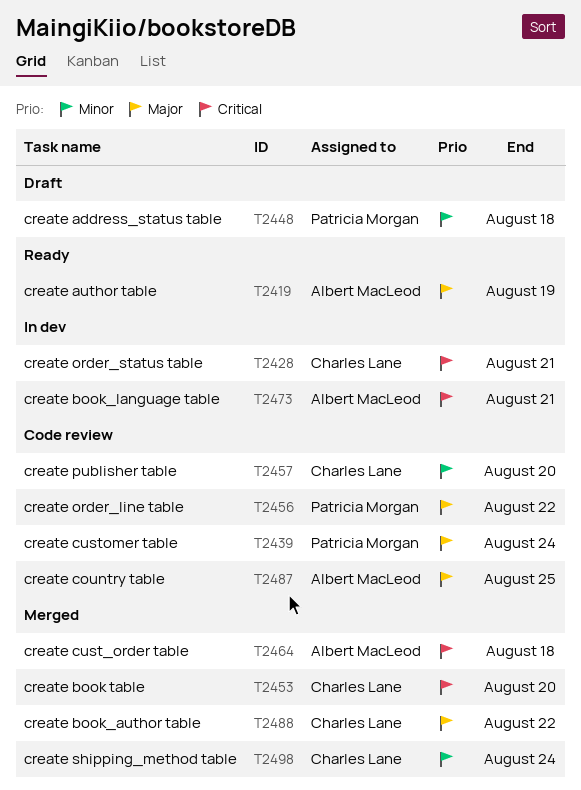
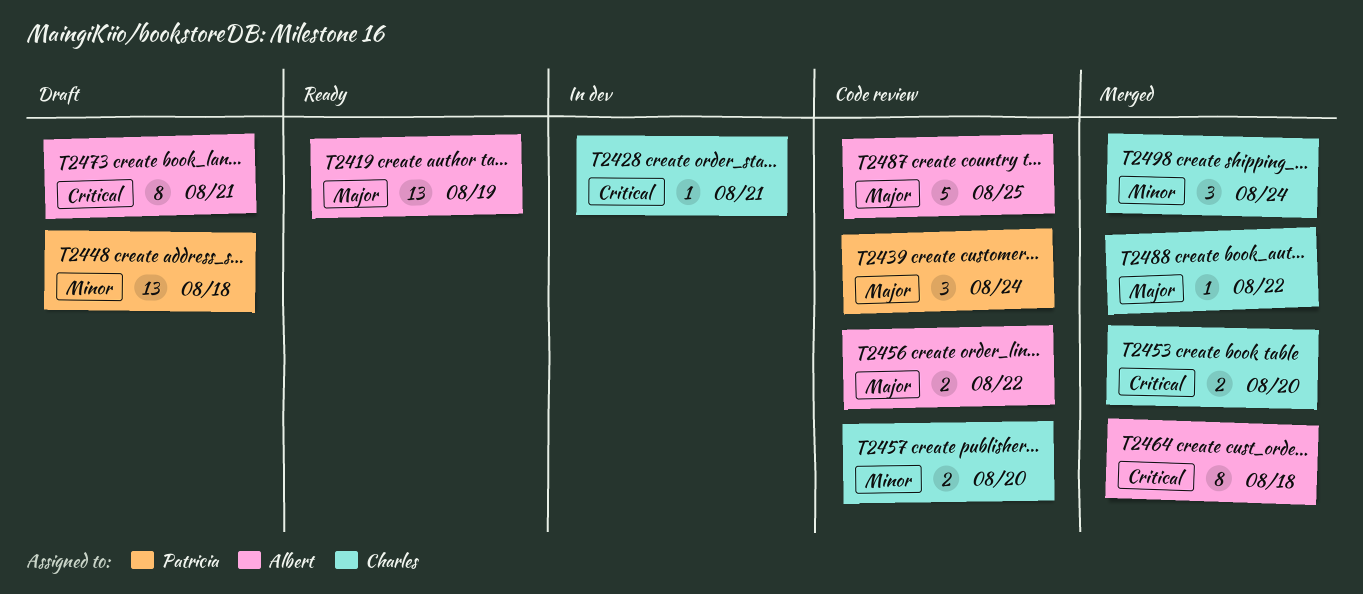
T2456, owner: Patricia Morgan -> Albert MacLeod
T2473, status: In dev -> Draft

